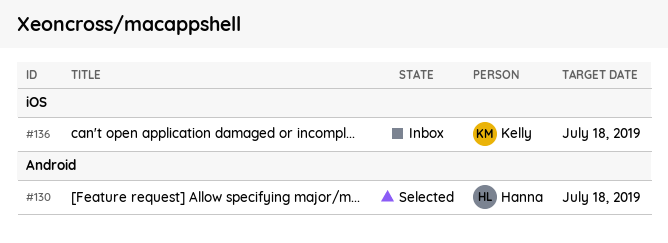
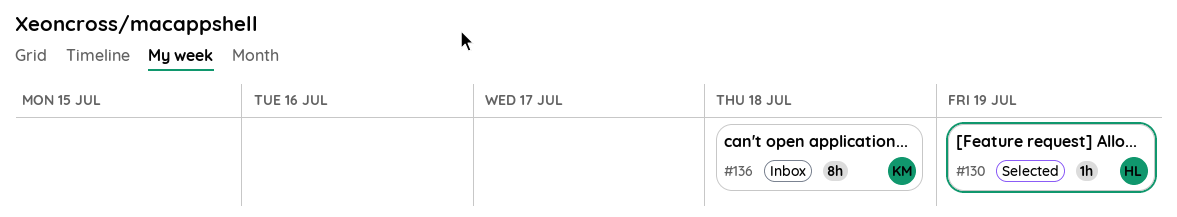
#130, due: Jul 18 -> Jul 19

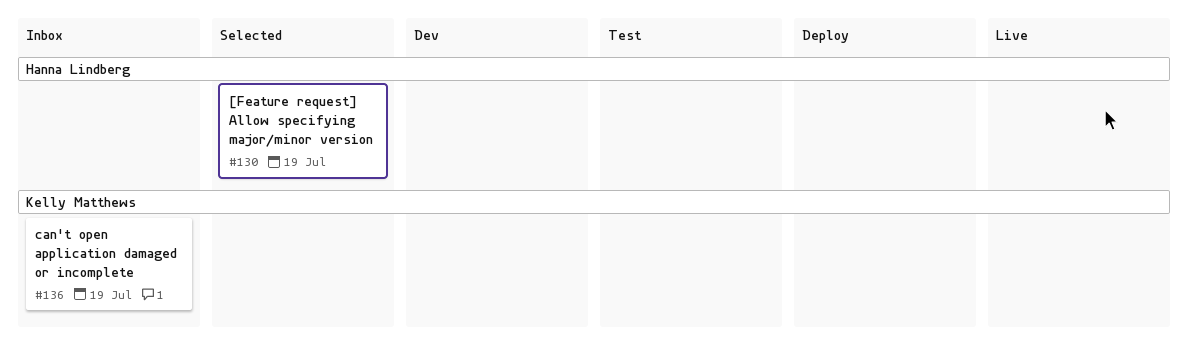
#136, due: Jul 18 -> Jul 19

